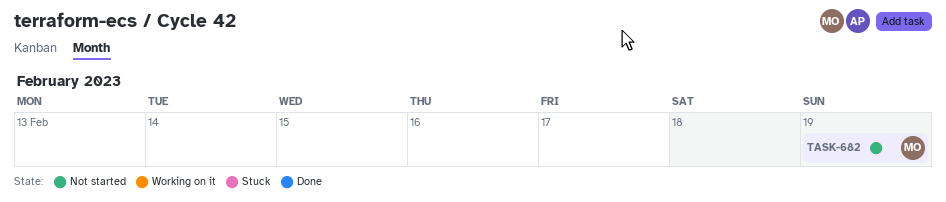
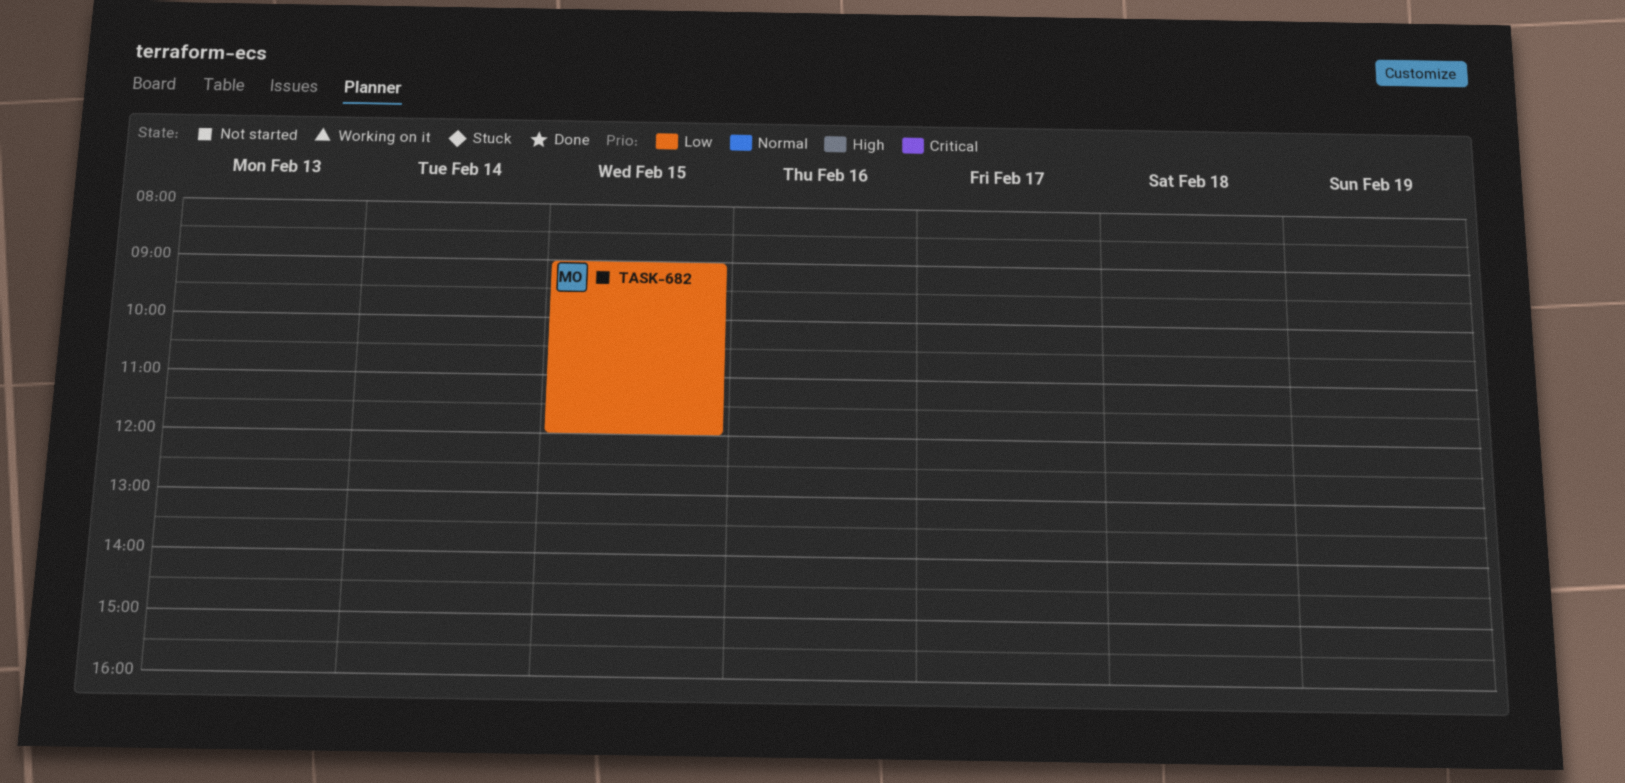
TASK-682, day: Feb 19 -> Feb 15

